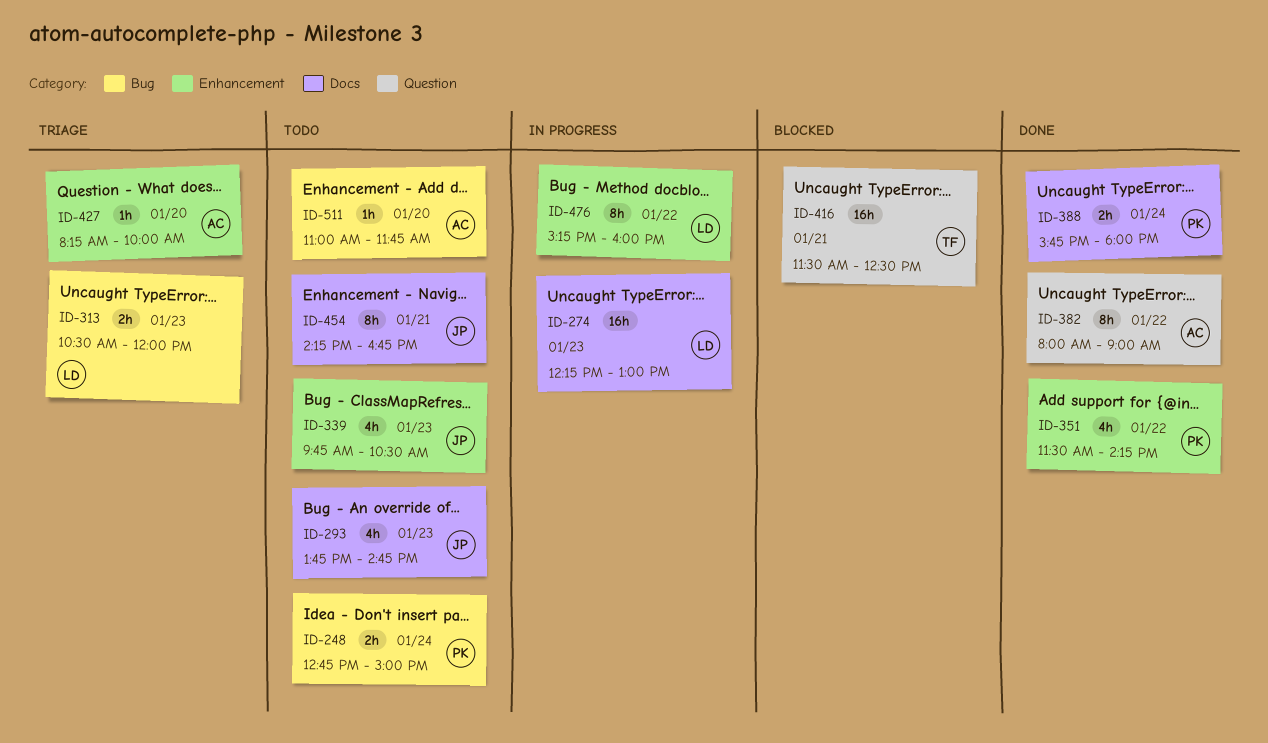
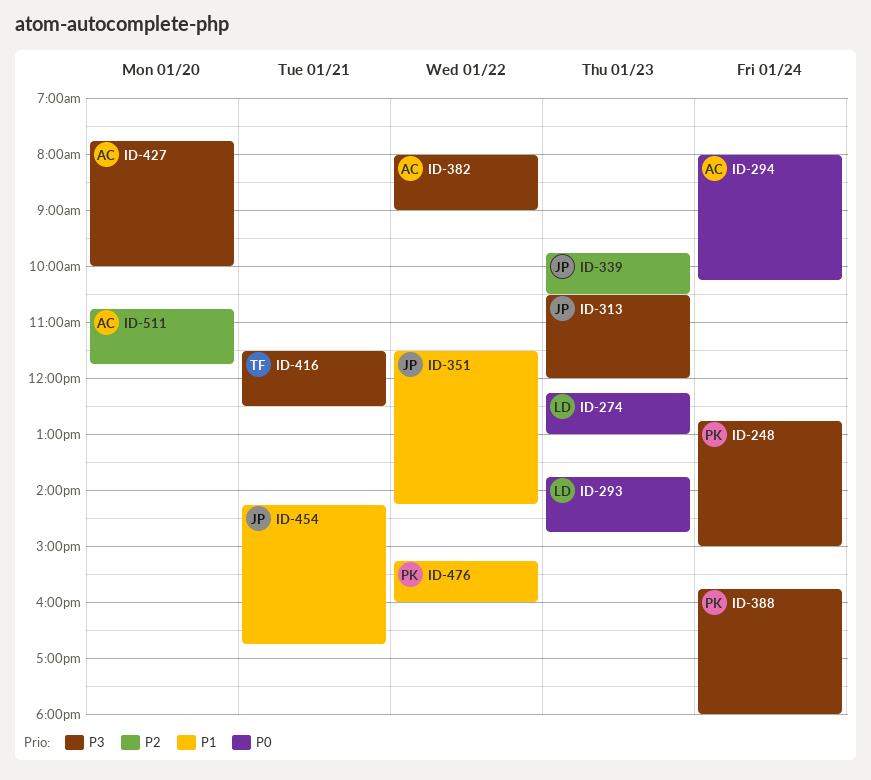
ID-293, owner: JP -> LD
ID-294: none -> present
ID-313, owner: LD -> JP
ID-351, owner: PK -> JP
ID-427, begins: 08:15 -> 07:45
ID-476, owner: LD -> PK
ID-511, begins: 11:00 -> 10:45

